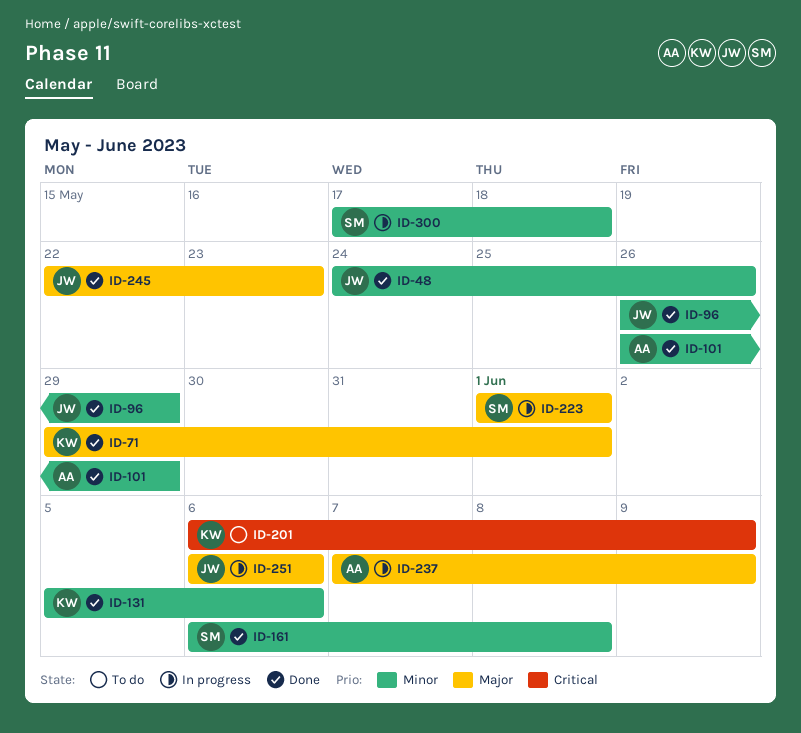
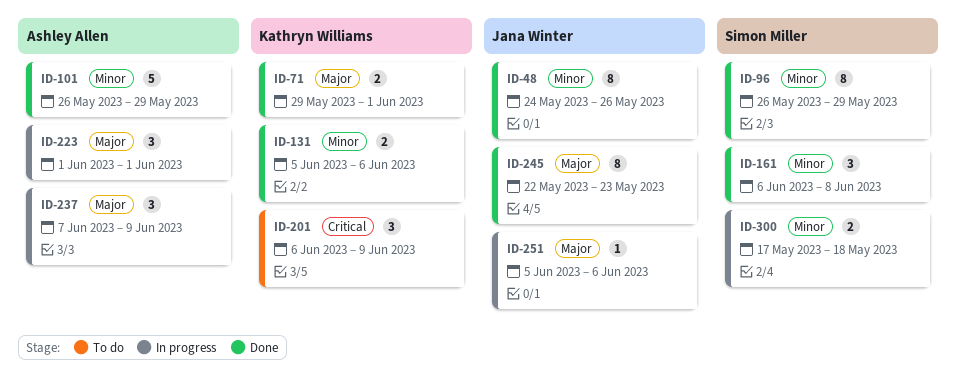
ID-96, owner: Jana Winter -> Simon Miller
ID-223, owner: Simon Miller -> Ashley Allen
ID-251, start: Jun 6 -> Jun 5

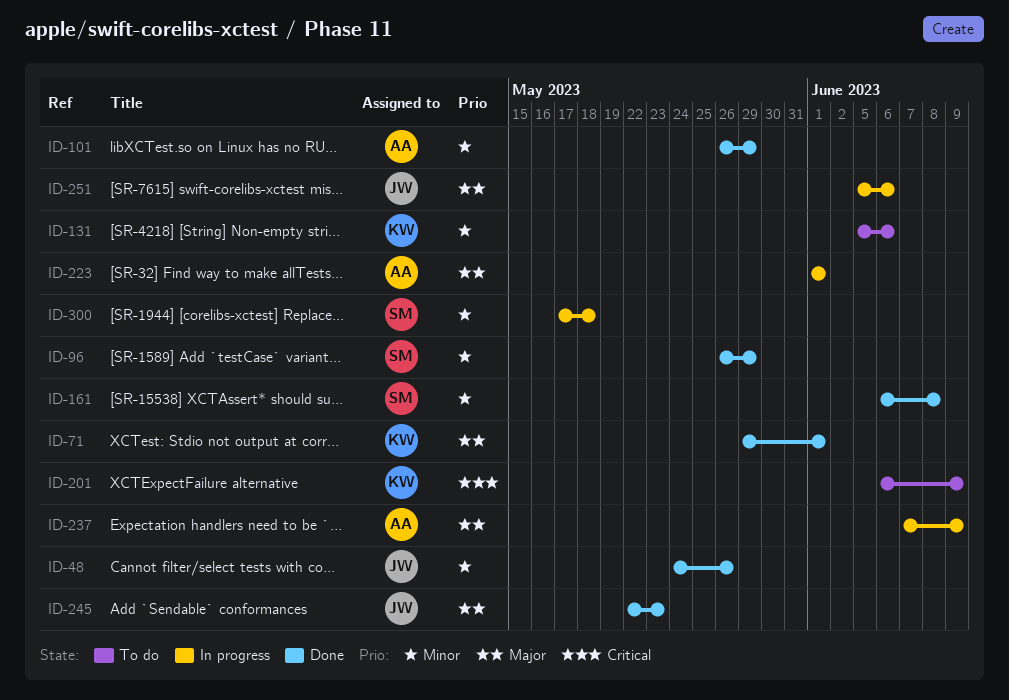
ID-131, status: Done -> To do

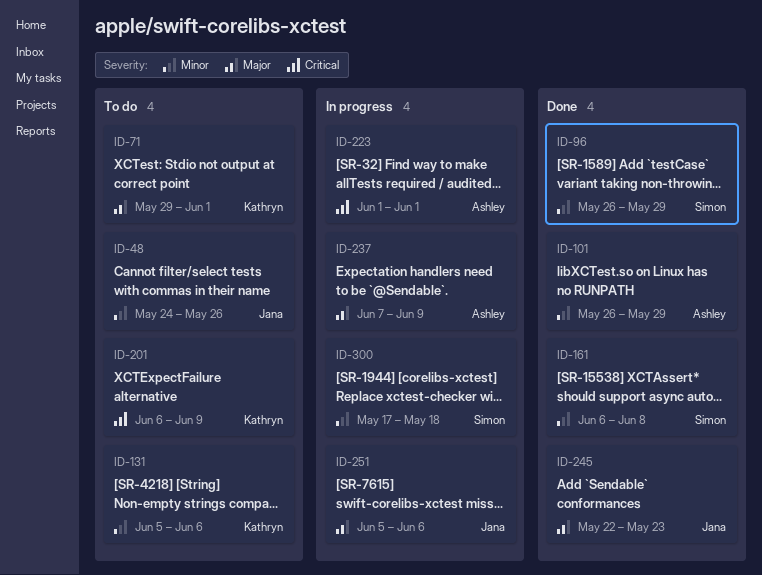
ID-48, status: Done -> To do
ID-71, status: Done -> To do
ID-223, priority: Major -> Critical

